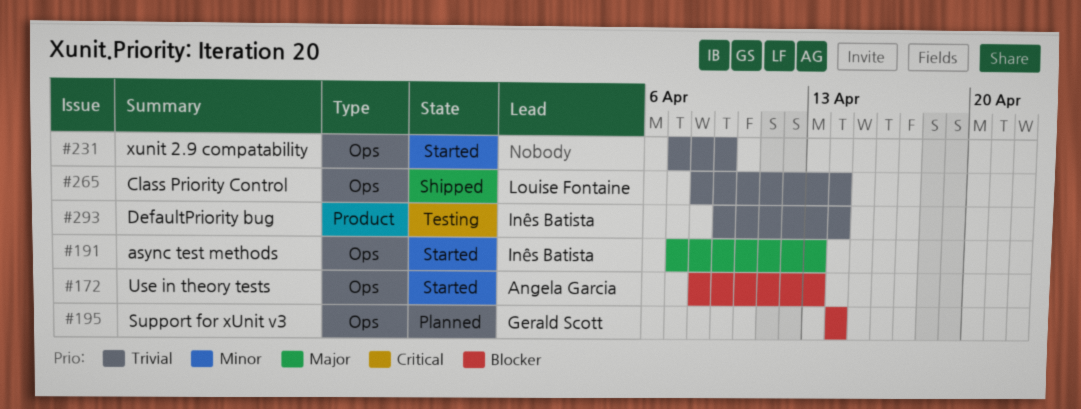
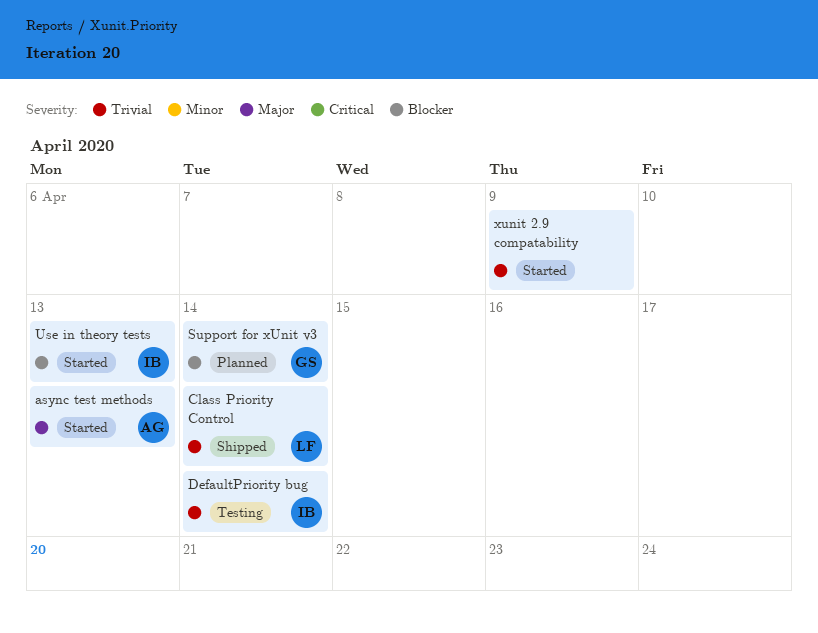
async test methods, owner: Inês Batista -> Angela Garcia
Use in theory tests, owner: Angela Garcia -> Inês Batista

